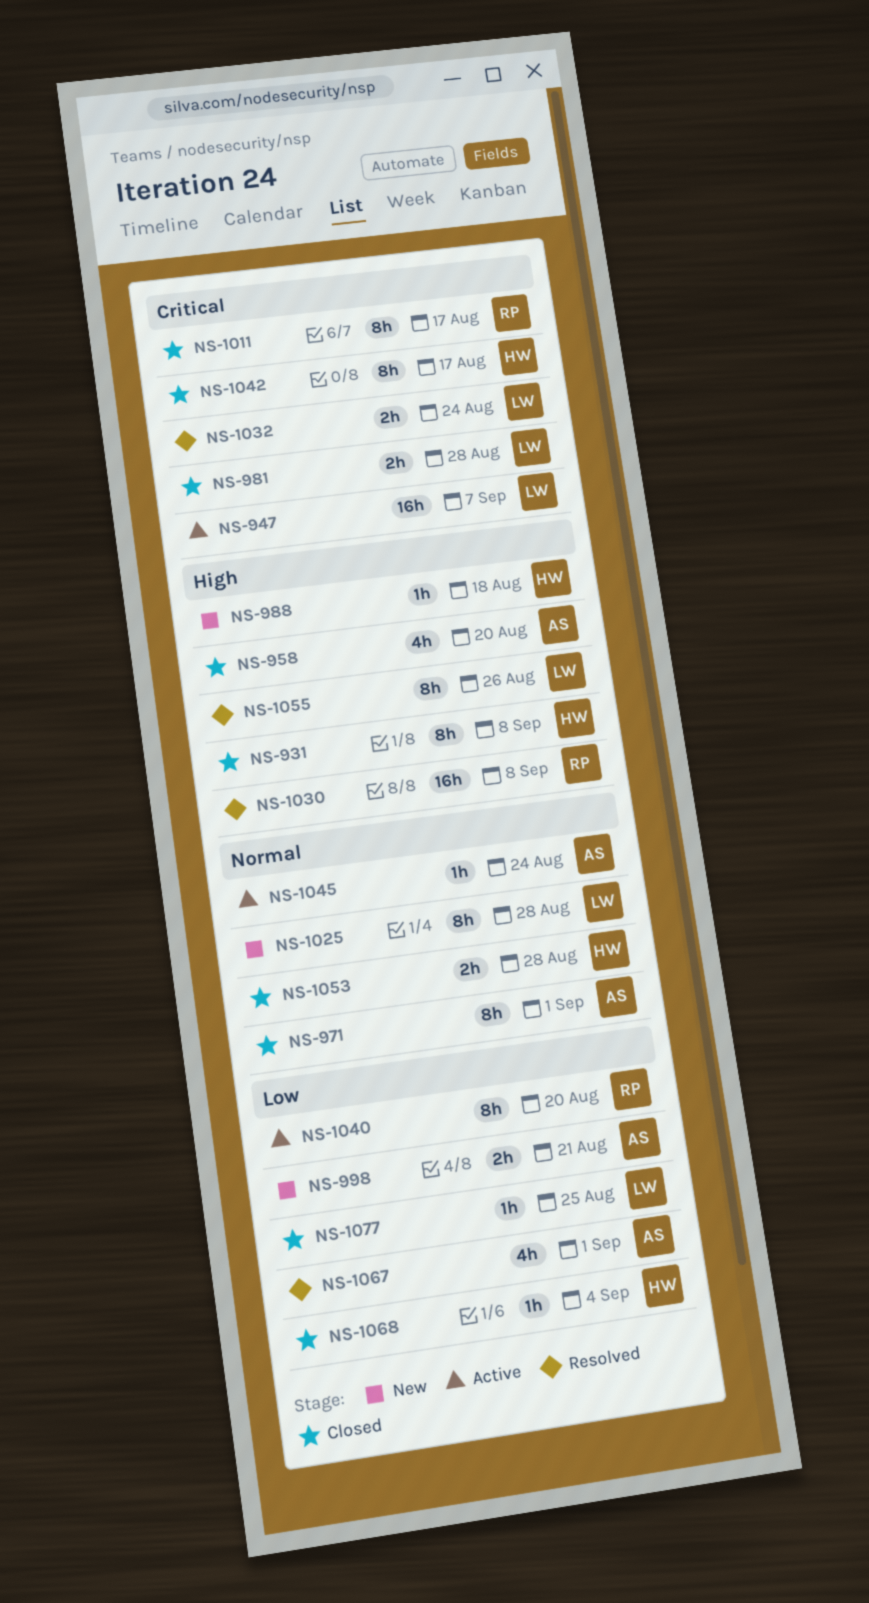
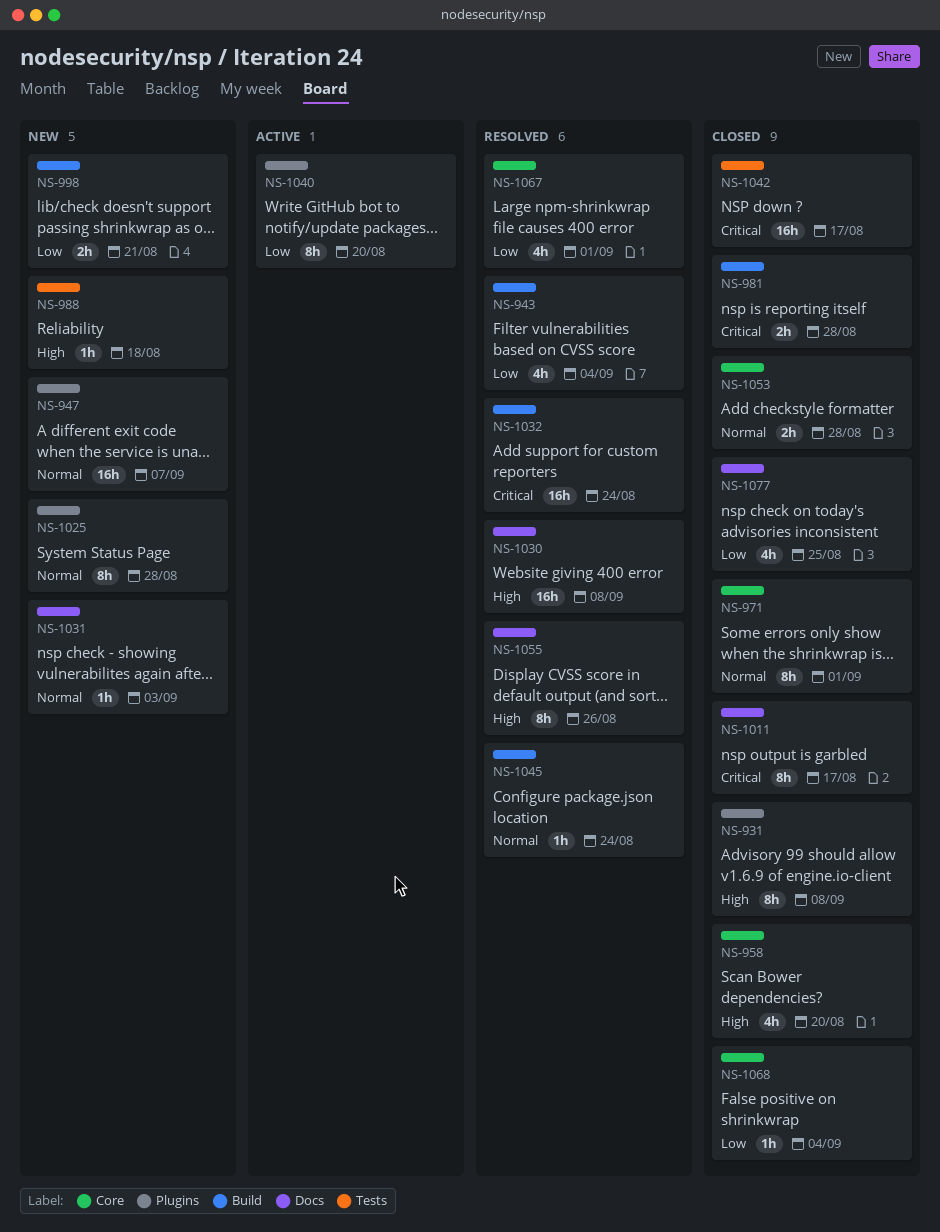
NS-943: none -> present
NS-947, status: Active -> New
NS-947, priority: Critical -> Normal
NS-1031: none -> present
NS-1032, estimate: 2h -> 16h
NS-1042, estimate: 8h -> 16h
NS-1045, status: Active -> Resolved
NS-1077, estimate: 1h -> 4h

